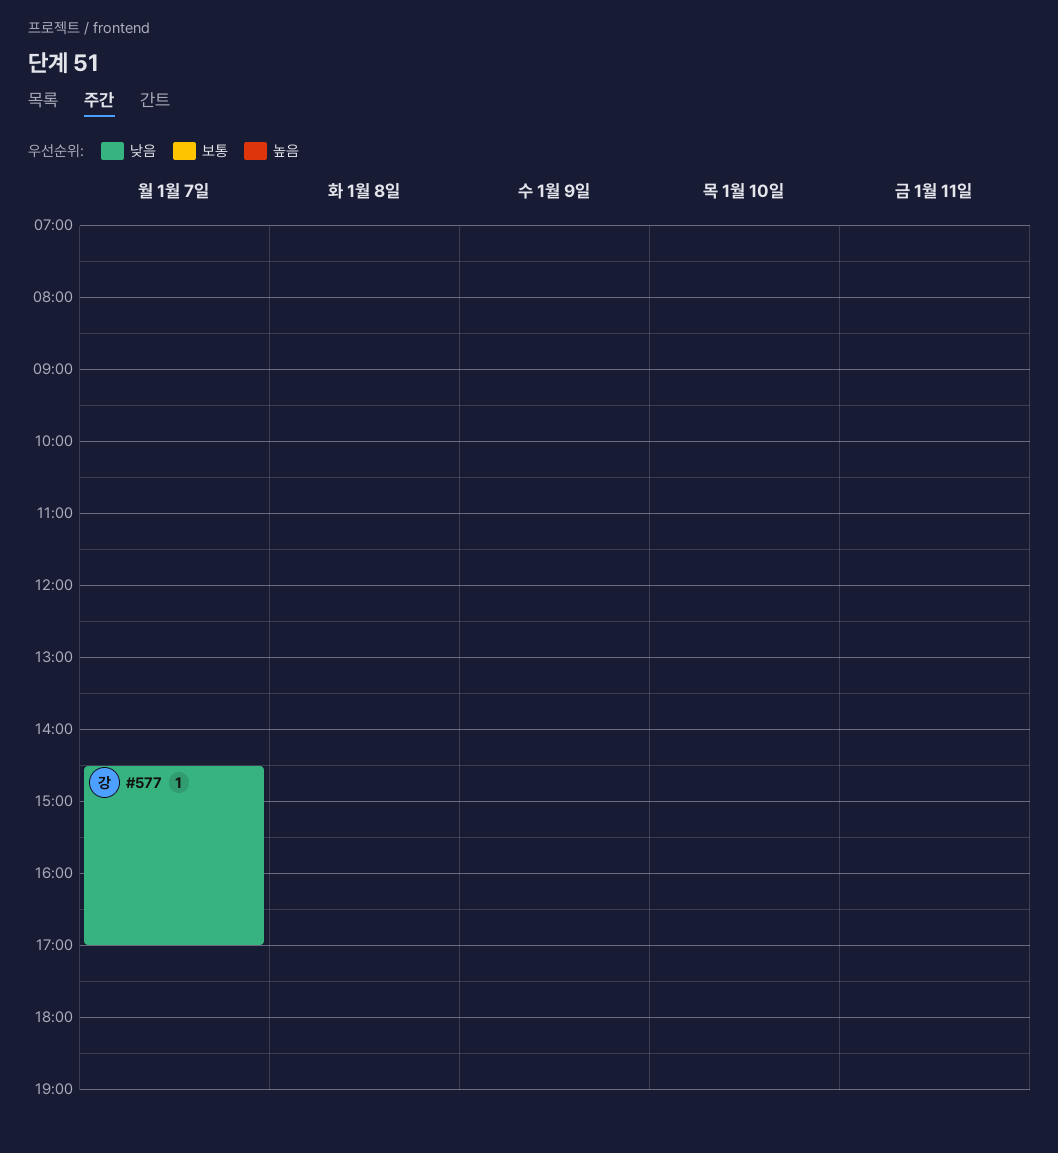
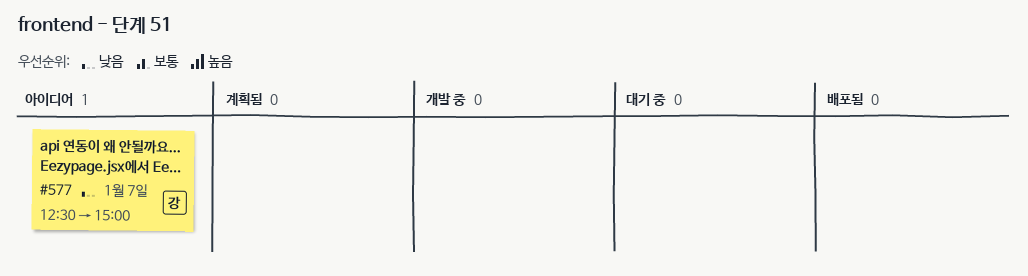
#577, begins: 14:30 -> 12:30
#577, ends: 17:00 -> 15:00

